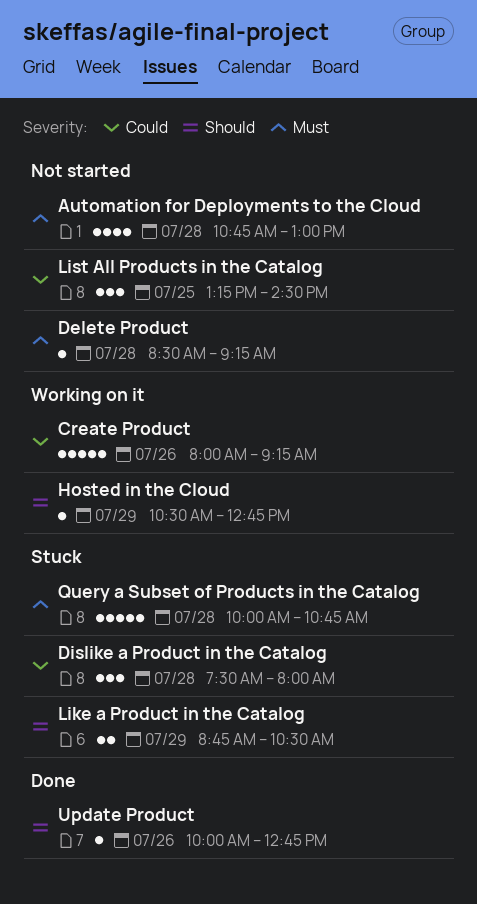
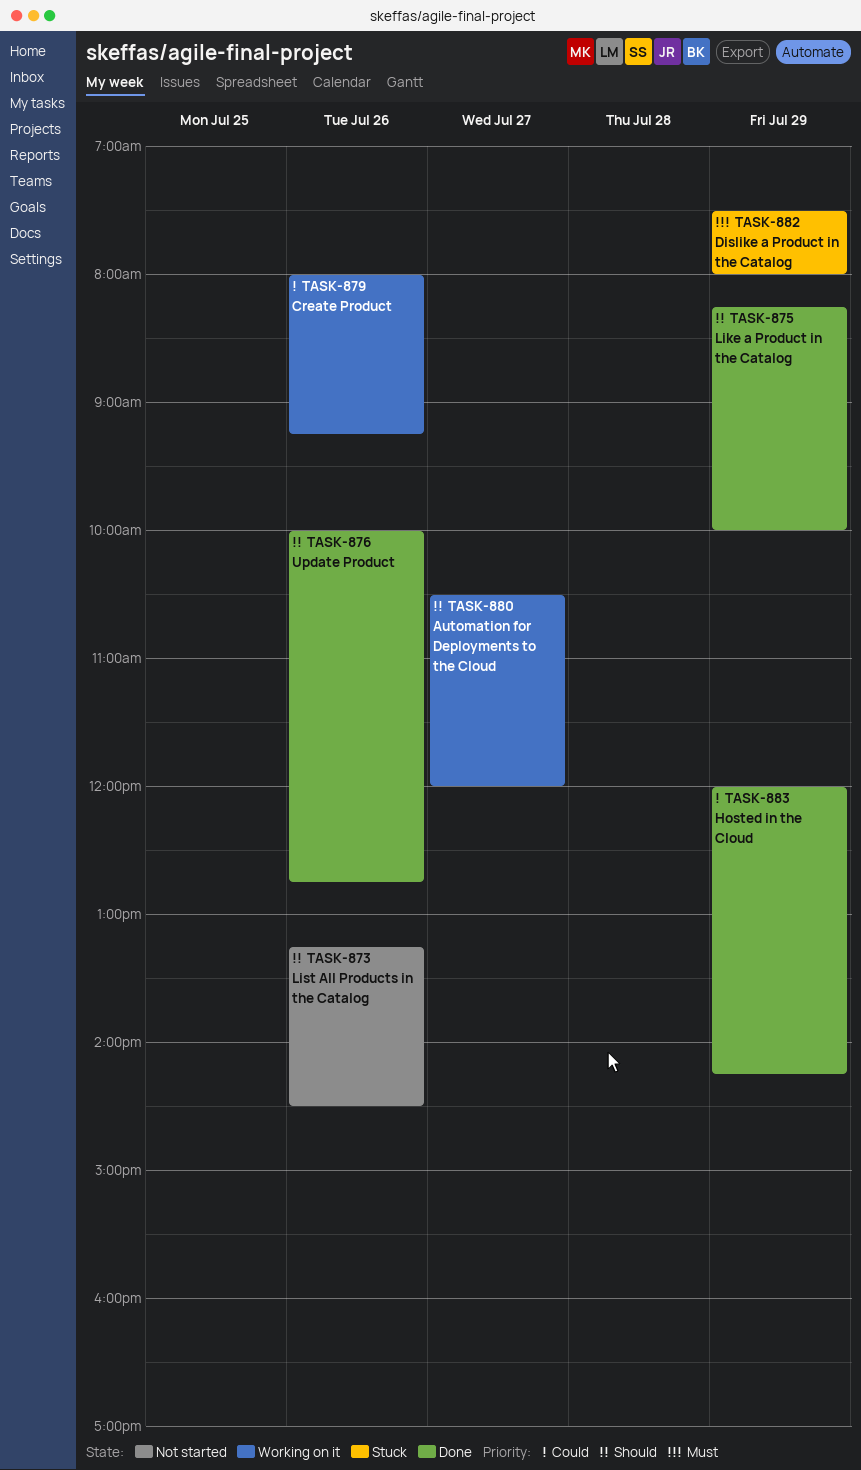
Automation for Deployments to the Cloud, status: Not started -> Working on it
Automation for Deployments to the Cloud, priority: Must -> Should
Automation for Deployments to the Cloud, day: Jul 28 -> Jul 27
Automation for Deployments to the Cloud, begins: 10:45 -> 10:30
Automation for Deployments to the Cloud, ends: 13:00 -> 12:00
Delete Product: present -> none
Dislike a Product in the Catalog, priority: Could -> Must
Dislike a Product in the Catalog, day: Jul 28 -> Jul 29
Hosted in the Cloud, status: Working on it -> Done
Hosted in the Cloud, priority: Should -> Could
Hosted in the Cloud, begins: 10:30 -> 12:00
Hosted in the Cloud, ends: 12:45 -> 14:15
Like a Product in the Catalog, status: Stuck -> Done
Like a Product in the Catalog, begins: 08:45 -> 08:15
Like a Product in the Catalog, ends: 10:30 -> 10:00
List All Products in the Catalog, priority: Could -> Should
List All Products in the Catalog, day: Jul 25 -> Jul 26
Query a Subset of Products in the Catalog: present -> none

